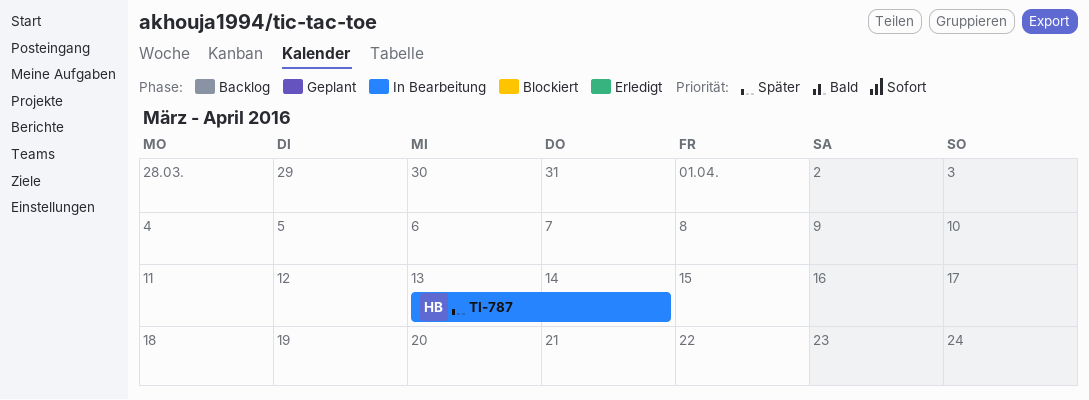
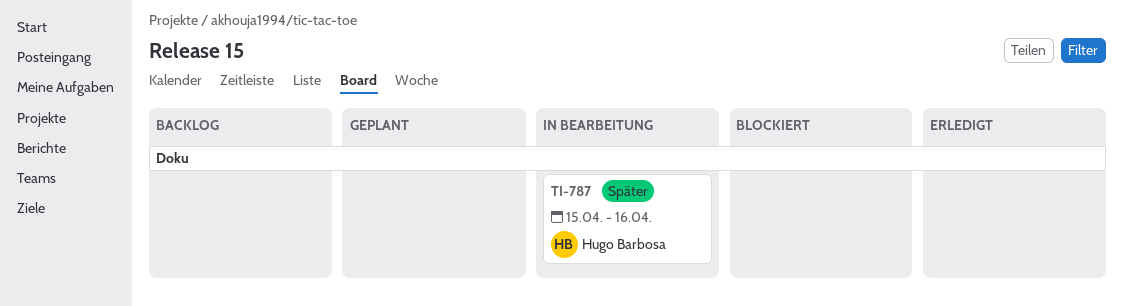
TI-787, start: Apr 13 -> Apr 15
TI-787, due: Apr 14 -> Apr 16

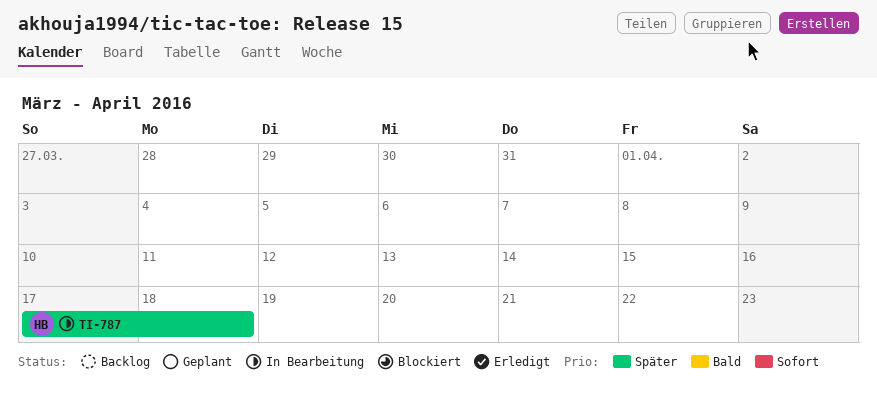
TI-787, start: Apr 15 -> Apr 17
TI-787, due: Apr 16 -> Apr 18

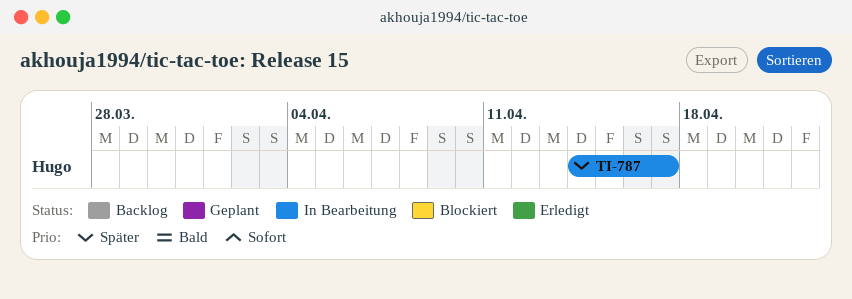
TI-787, start: Apr 17 -> Apr 14
TI-787, due: Apr 18 -> Apr 17

